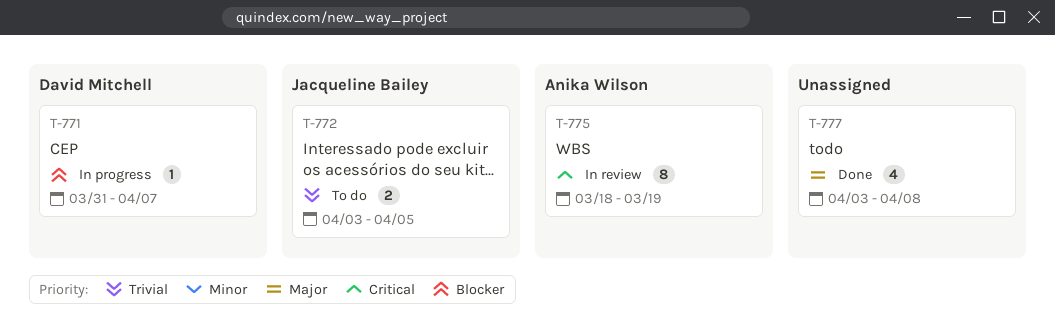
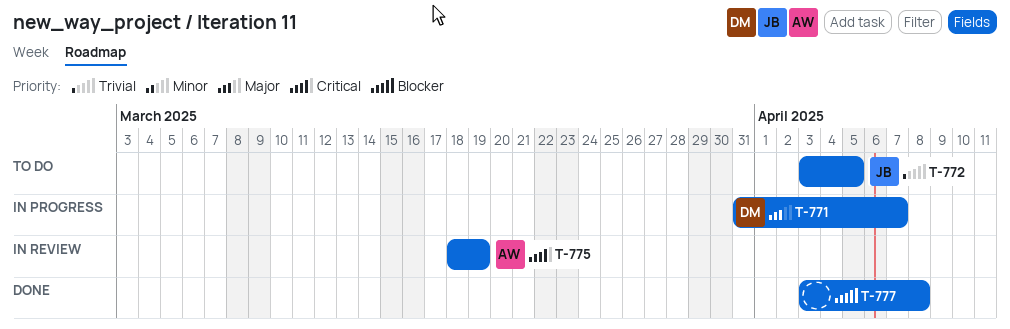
T-771, priority: Blocker -> Major
T-777, priority: Major -> Blocker

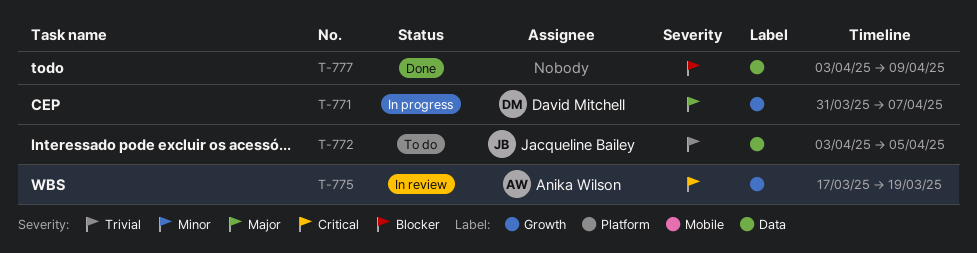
T-775, start: Mar 18 -> Mar 17
T-777, due: Apr 8 -> Apr 9

